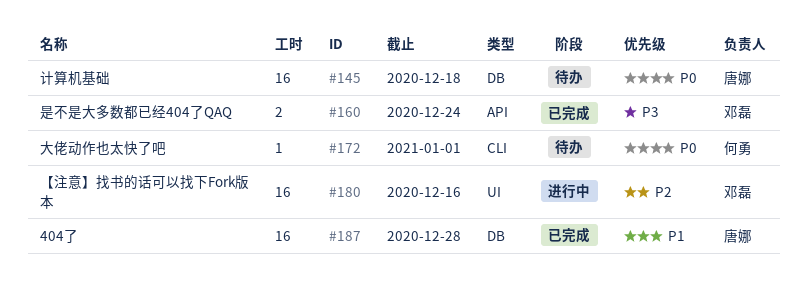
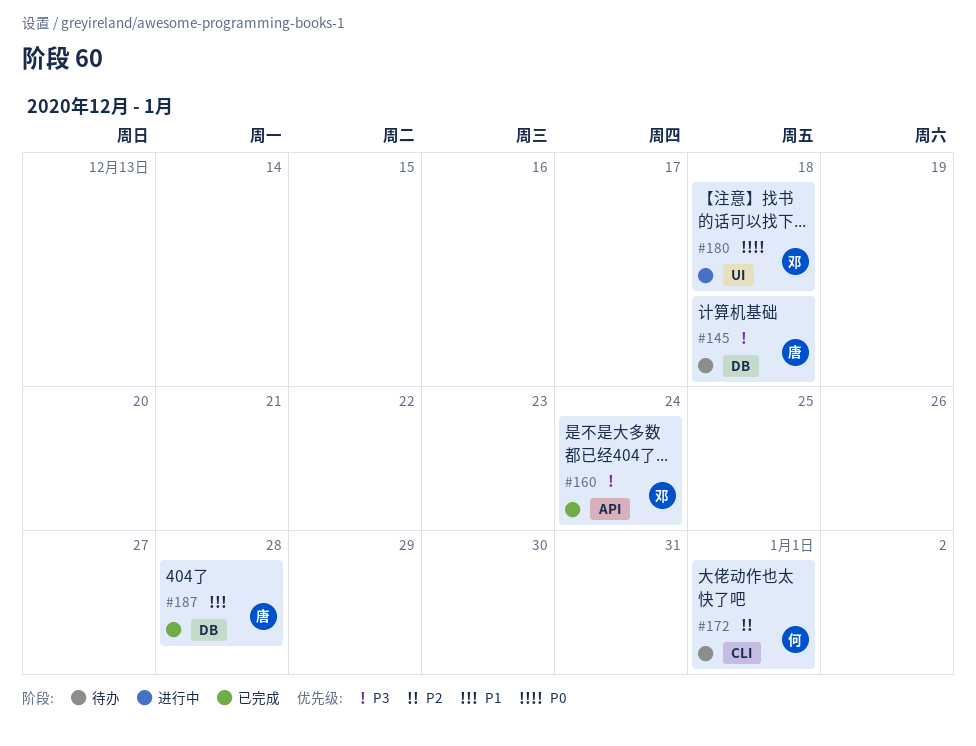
#145, priority: P0 -> P3
#172, priority: P0 -> P2
#180, priority: P2 -> P0
#180, due: Dec 16 -> Dec 18

